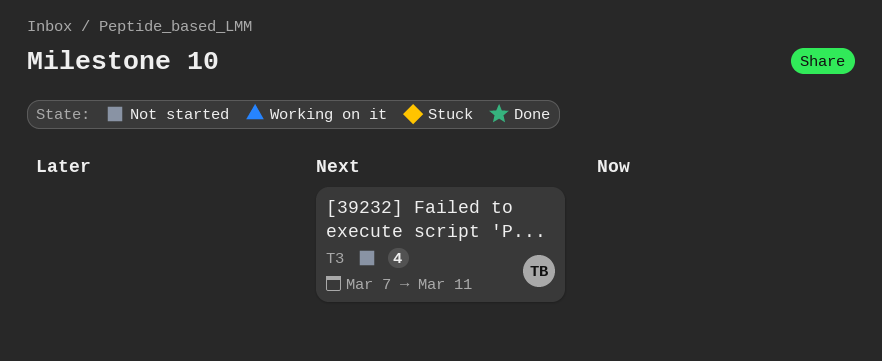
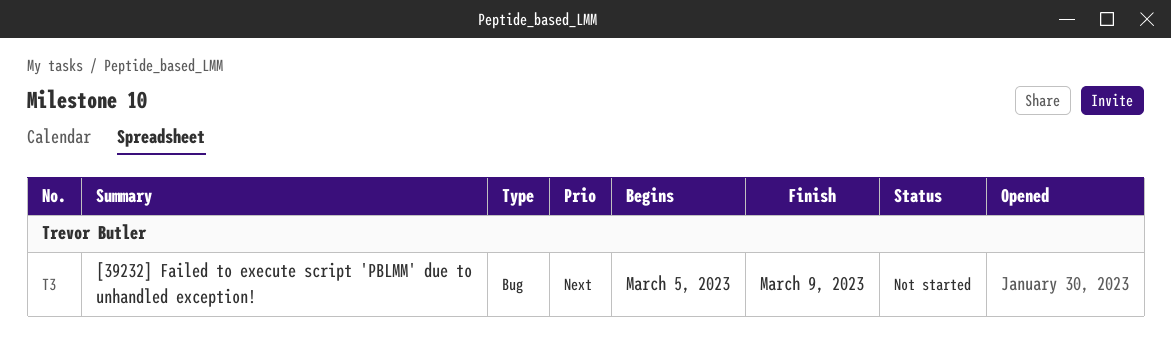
T3, start: Mar 7 -> Mar 5
T3, due: Mar 11 -> Mar 9

